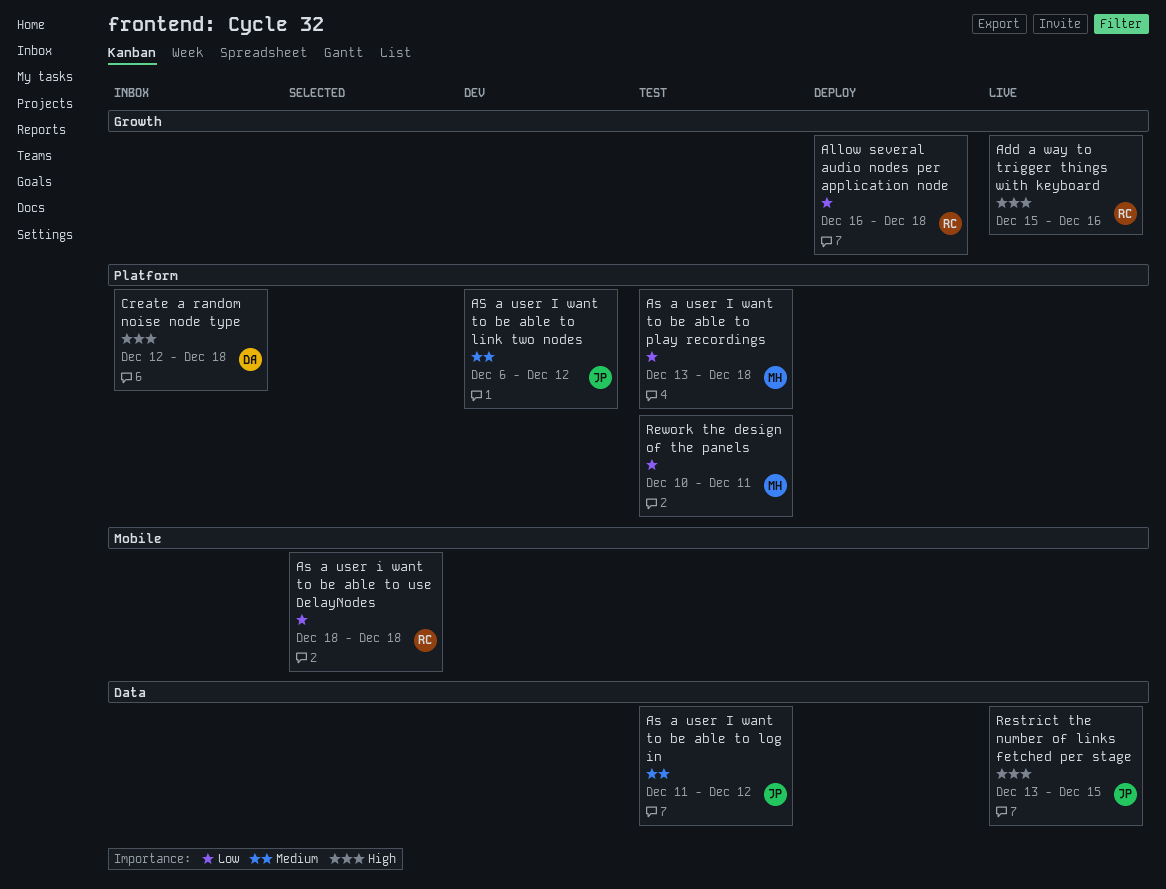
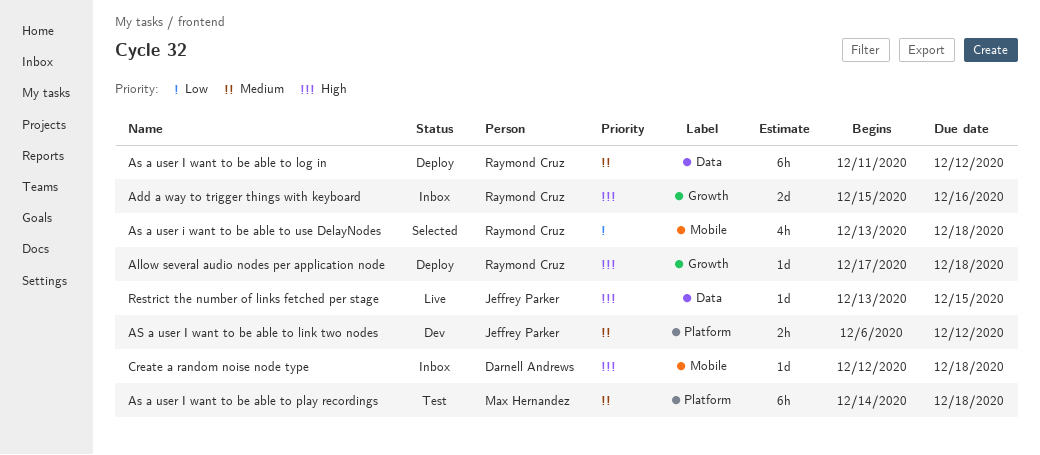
Add a way to trigger things with keyboard, status: Live -> Inbox
Allow several audio nodes per application node, priority: Low -> High
Allow several audio nodes per application node, start: Dec 16 -> Dec 17
As a user I want to be able to log in, status: Test -> Deploy
As a user I want to be able to log in, owner: Jeffrey Parker -> Raymond Cruz
As a user I want to be able to play recordings, priority: Low -> Medium
As a user I want to be able to play recordings, start: Dec 13 -> Dec 14
As a user i want to be able to use DelayNodes, start: Dec 18 -> Dec 13
Create a random noise node type, label: Platform -> Mobile
Rework the design of the panels: present -> none

